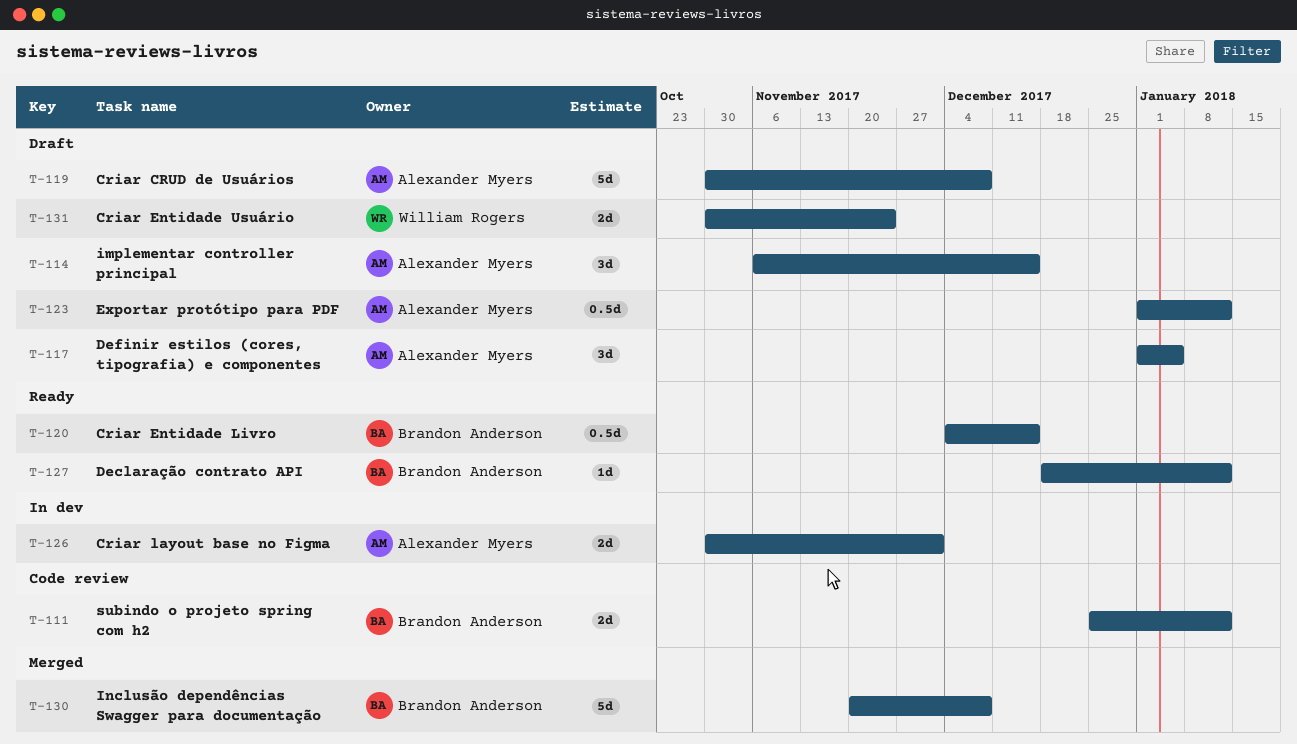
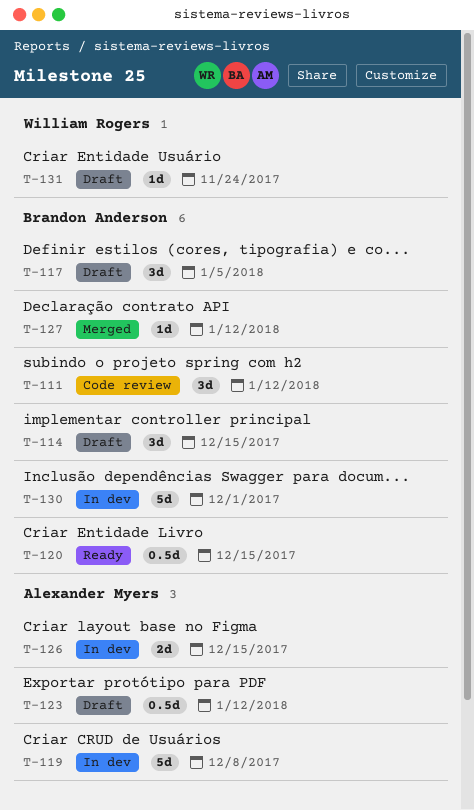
T-111, estimate: 2d -> 3d
T-114, owner: Alexander Myers -> Brandon Anderson
T-117, owner: Alexander Myers -> Brandon Anderson
T-119, status: Draft -> In dev
T-126, due: Dec 1 -> Dec 15
T-127, status: Ready -> Merged
T-130, status: Merged -> In dev
T-130, due: Dec 8 -> Dec 1
T-131, estimate: 2d -> 1d

